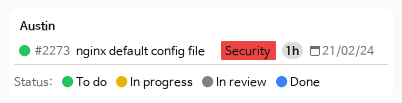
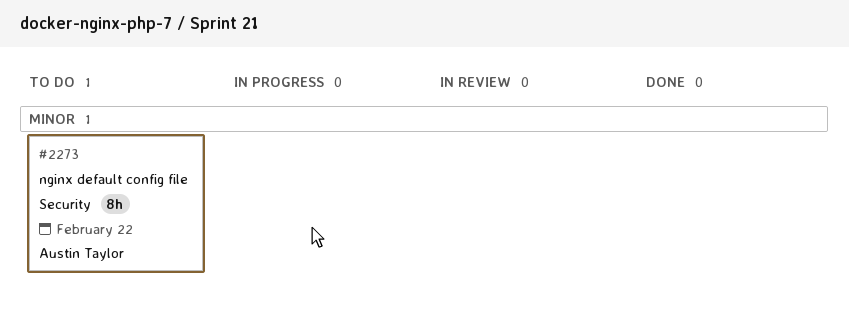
#2273, estimate: 1h -> 8h
#2273, due: Feb 21 -> Feb 22

